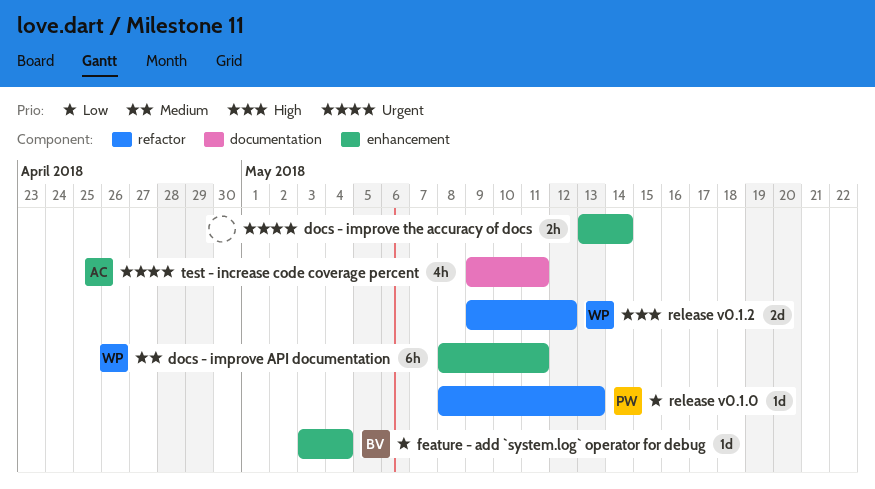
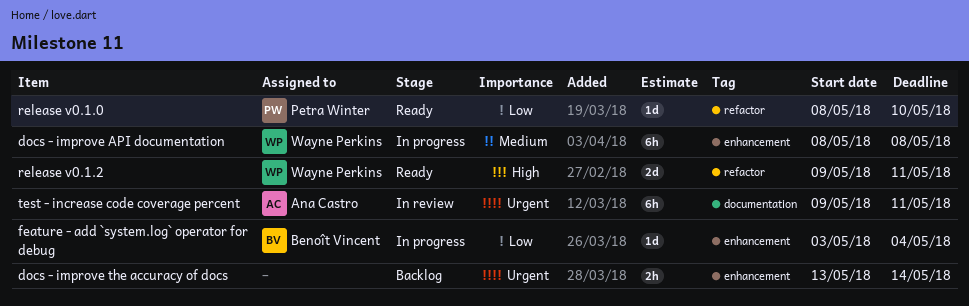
docs - improve API documentation, due: May 11 -> May 8
release v0.1.0, due: May 13 -> May 10
release v0.1.2, due: May 12 -> May 11
test - increase code coverage percent, estimate: 4h -> 6h

